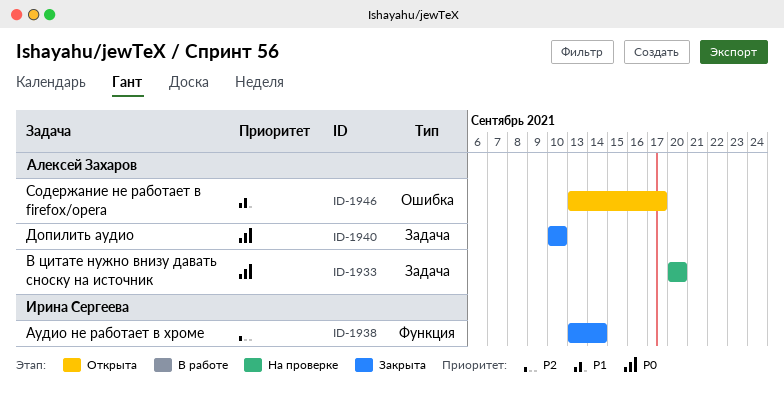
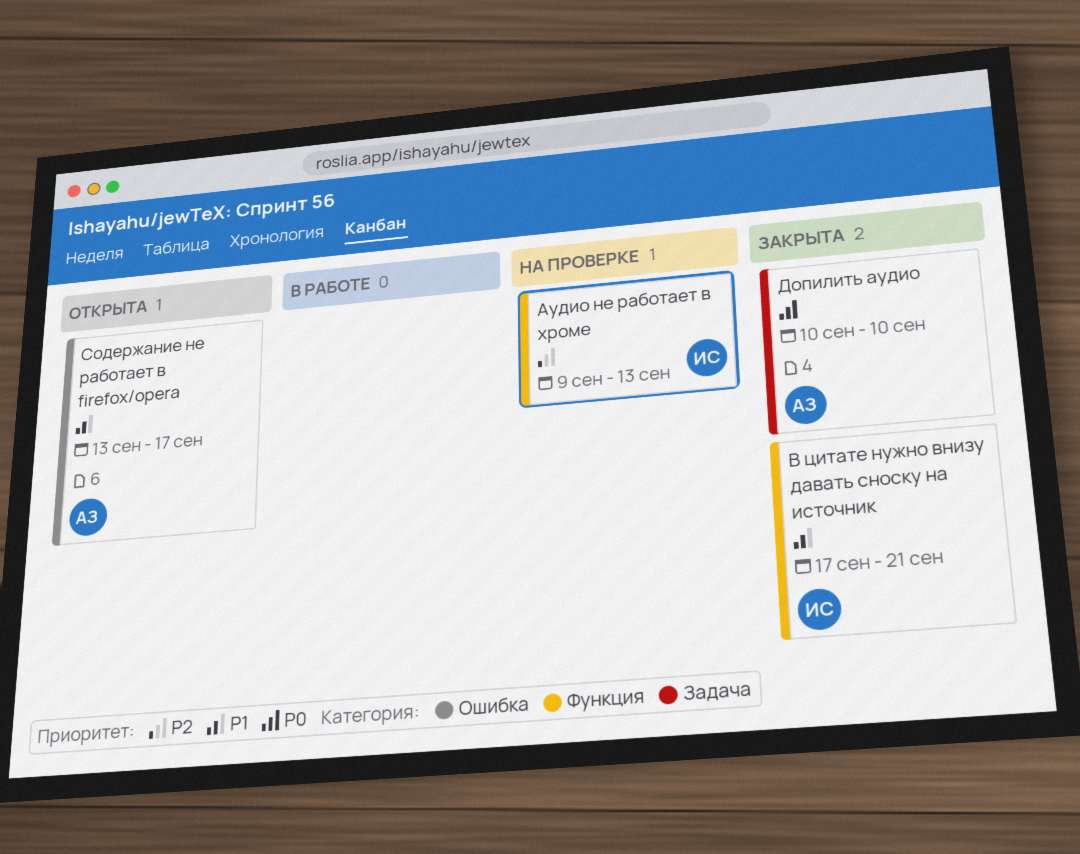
Аудио не работает в хроме, status: Закрыта -> На проверке
Аудио не работает в хроме, start: Sep 13 -> Sep 9
Аудио не работает в хроме, due: Sep 14 -> Sep 13
В цитате нужно внизу давать сноску на источник, status: На проверке -> Закрыта
В цитате нужно внизу давать сноску на источник, owner: Алексей Захаров -> Ирина Сергеева
В цитате нужно внизу давать сноску на источник, priority: P0 -> P1
В цитате нужно внизу давать сноску на источник, label: Задача -> Функция
В цитате нужно внизу давать сноску на источник, start: Sep 20 -> Sep 17
В цитате нужно внизу давать сноску на источник, due: Sep 20 -> Sep 21

